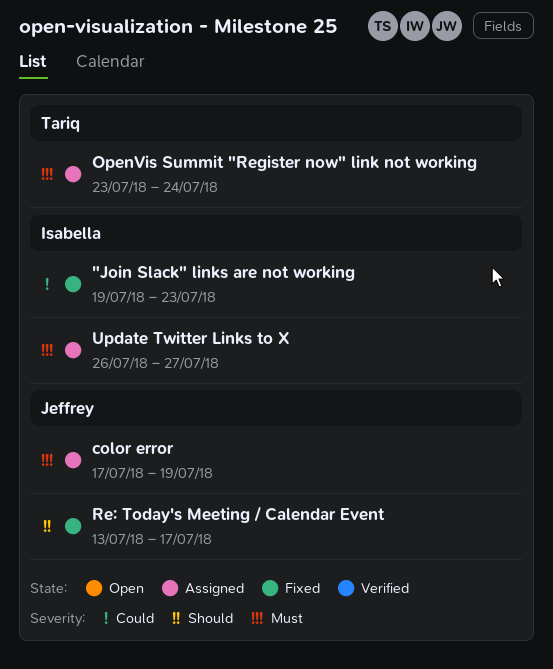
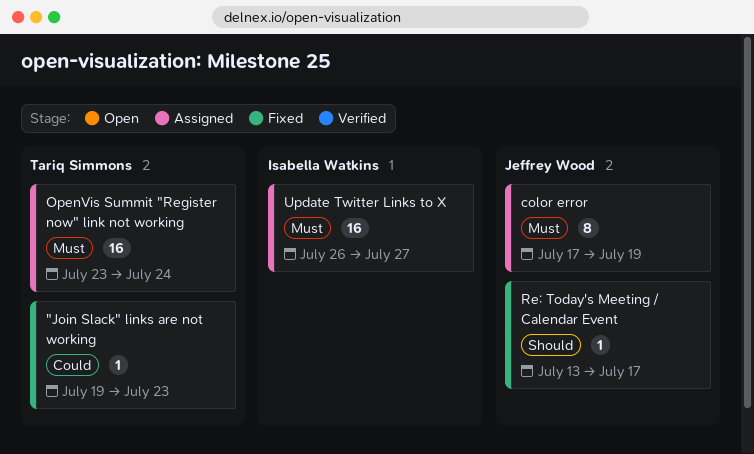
"Join Slack" links are not working, owner: Isabella Watkins -> Tariq Simmons

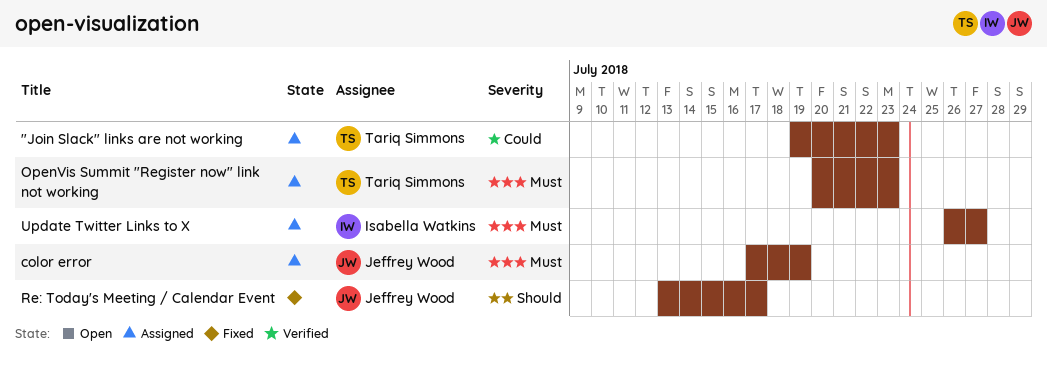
"Join Slack" links are not working, status: Fixed -> Assigned
OpenVis Summit "Register now" link not working, start: Jul 23 -> Jul 20
OpenVis Summit "Register now" link not working, due: Jul 24 -> Jul 23

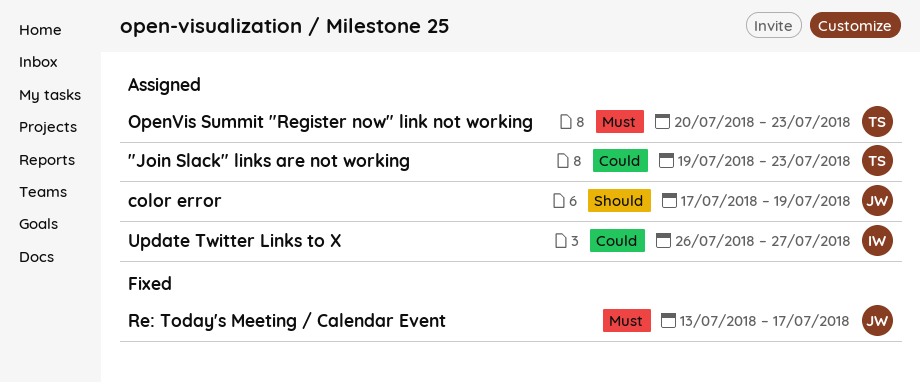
color error, priority: Must -> Should
Re: Today's Meeting / Calendar Event, priority: Should -> Must
Update Twitter Links to X, priority: Must -> Could

